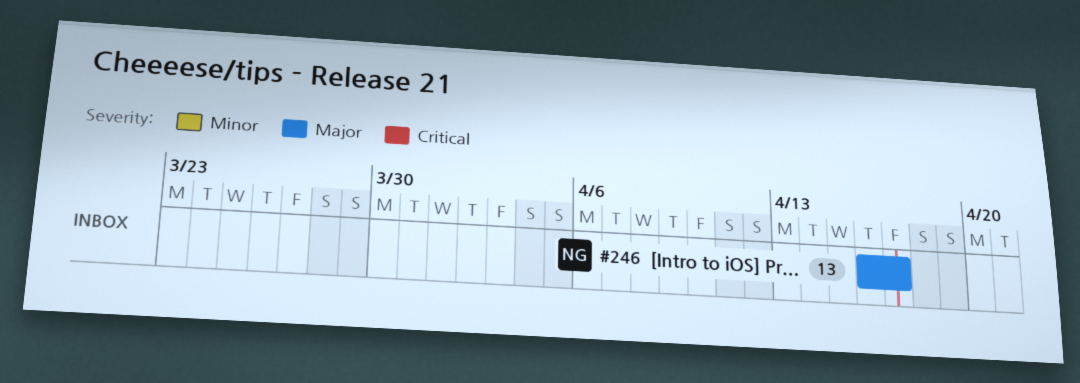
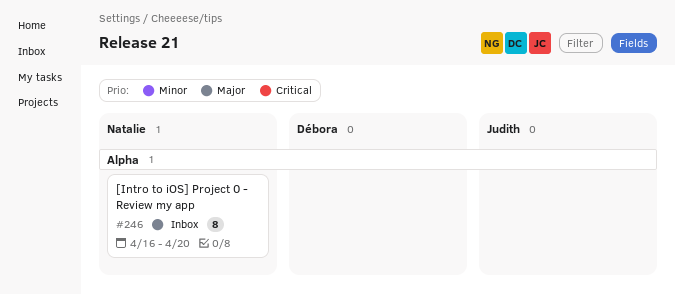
#246, estimate: 13 -> 8
#246, due: Apr 17 -> Apr 20

